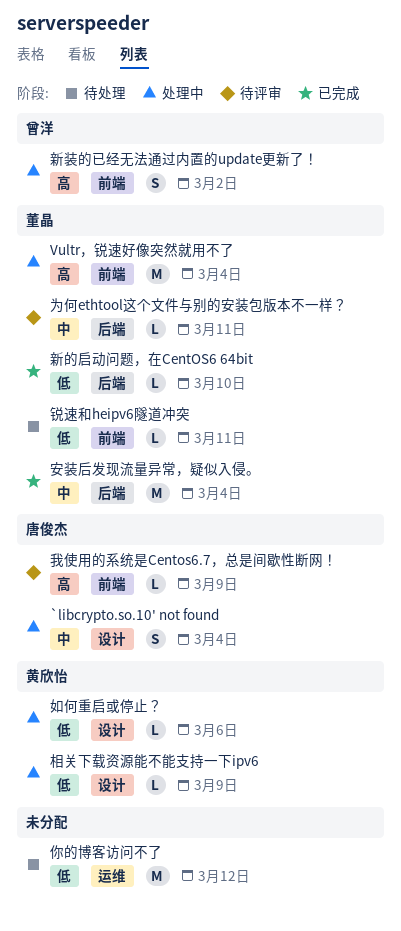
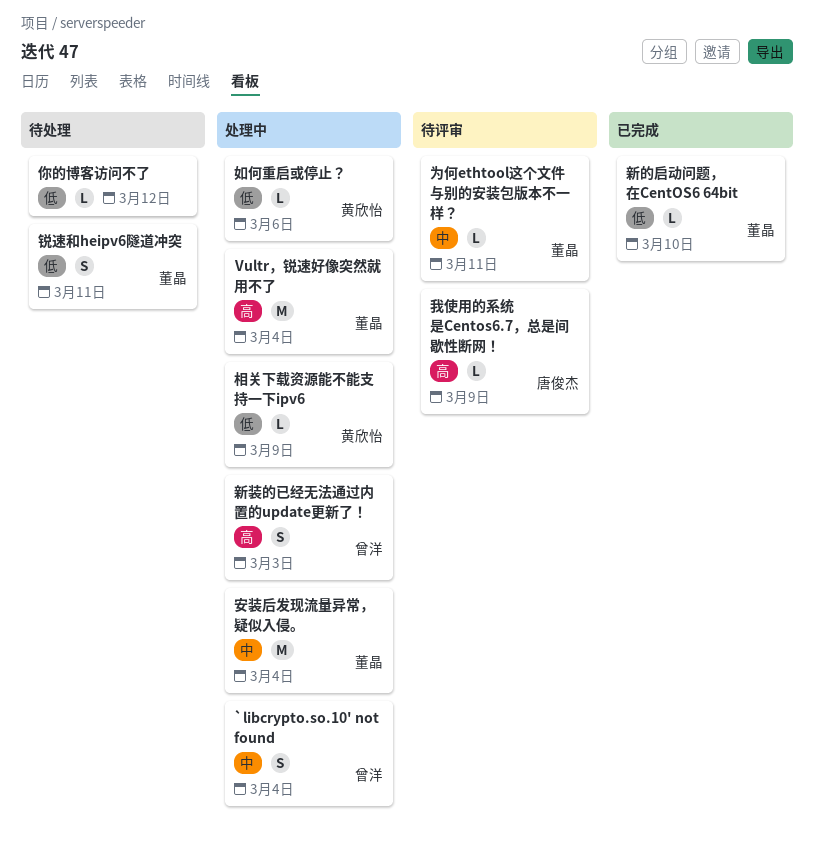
`libcrypto.so.10' not found, owner: 唐俊杰 -> 曾洋
你的博客访问不了, estimate: M -> L
安装后发现流量异常，疑似入侵。, status: 已完成 -> 处理中
新装的已经无法通过内置的update更新了！, due: Mar 2 -> Mar 3
锐速和heipv6隧道冲突, estimate: L -> S

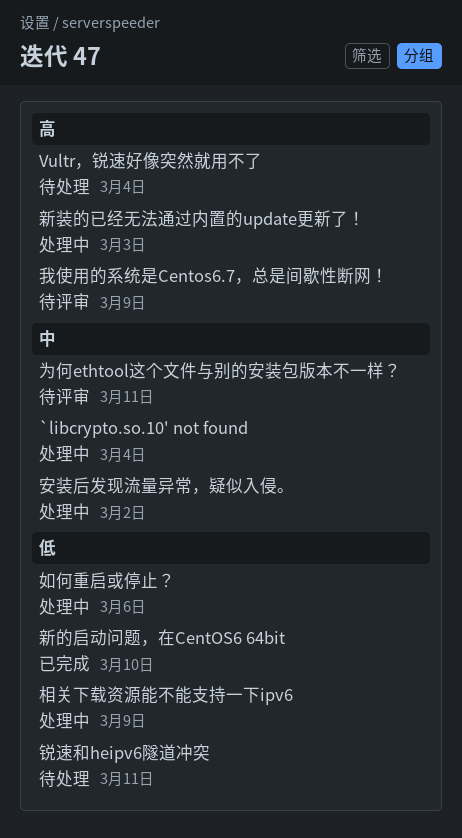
Vultr，锐速好像突然就用不了, status: 处理中 -> 待处理
你的博客访问不了: present -> none
安装后发现流量异常，疑似入侵。, due: Mar 4 -> Mar 2

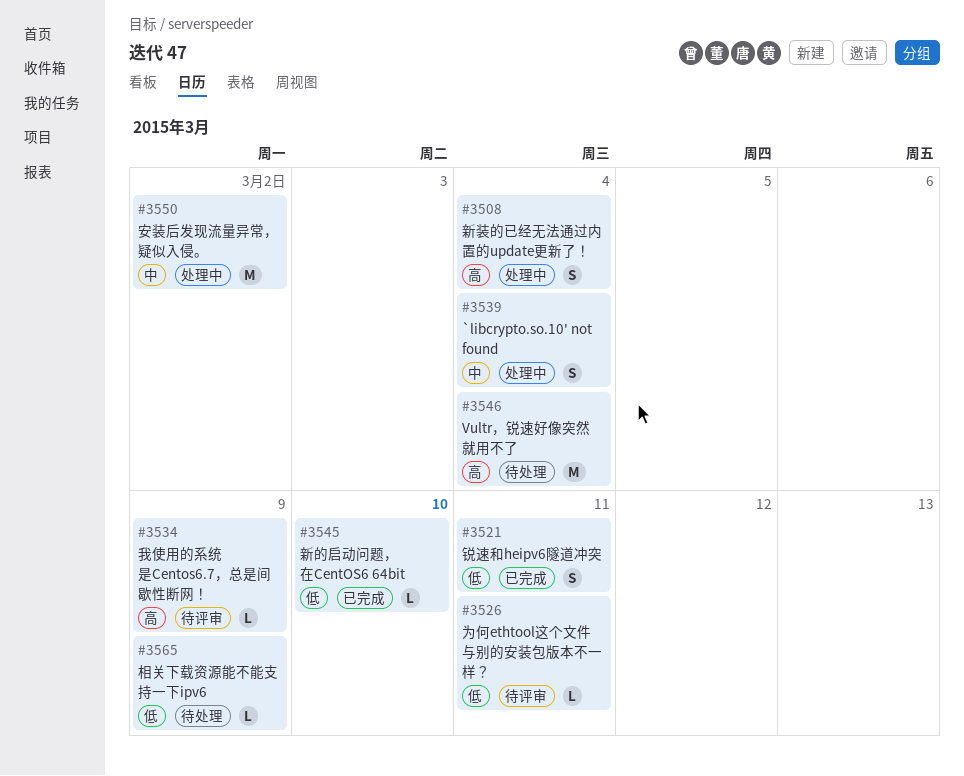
为何ethtool这个文件与别的安装包版本不一样？, priority: 中 -> 低
如何重启或停止？: present -> none
新装的已经无法通过内置的update更新了！, due: Mar 3 -> Mar 4
相关下载资源能不能支持一下ipv6, status: 处理中 -> 待处理
锐速和heipv6隧道冲突, status: 待处理 -> 已完成

